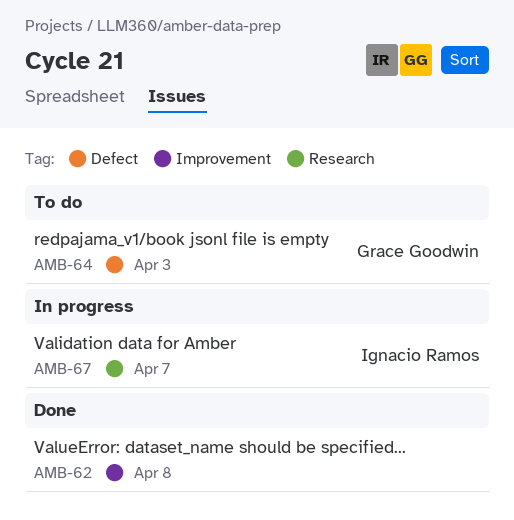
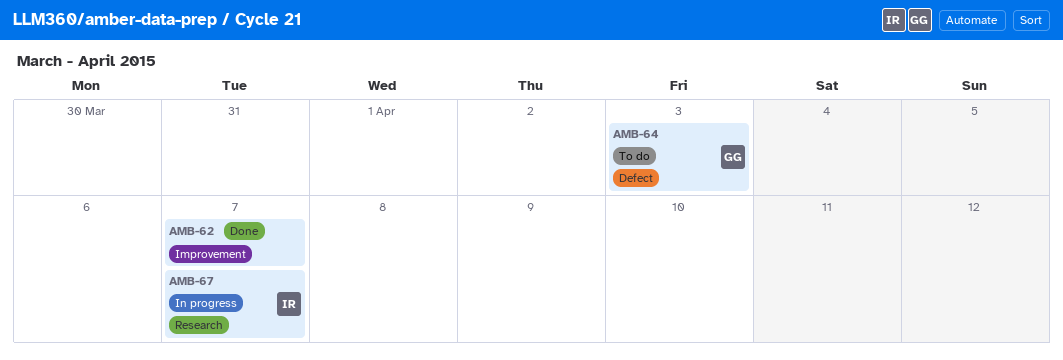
AMB-62, due: Apr 8 -> Apr 7

